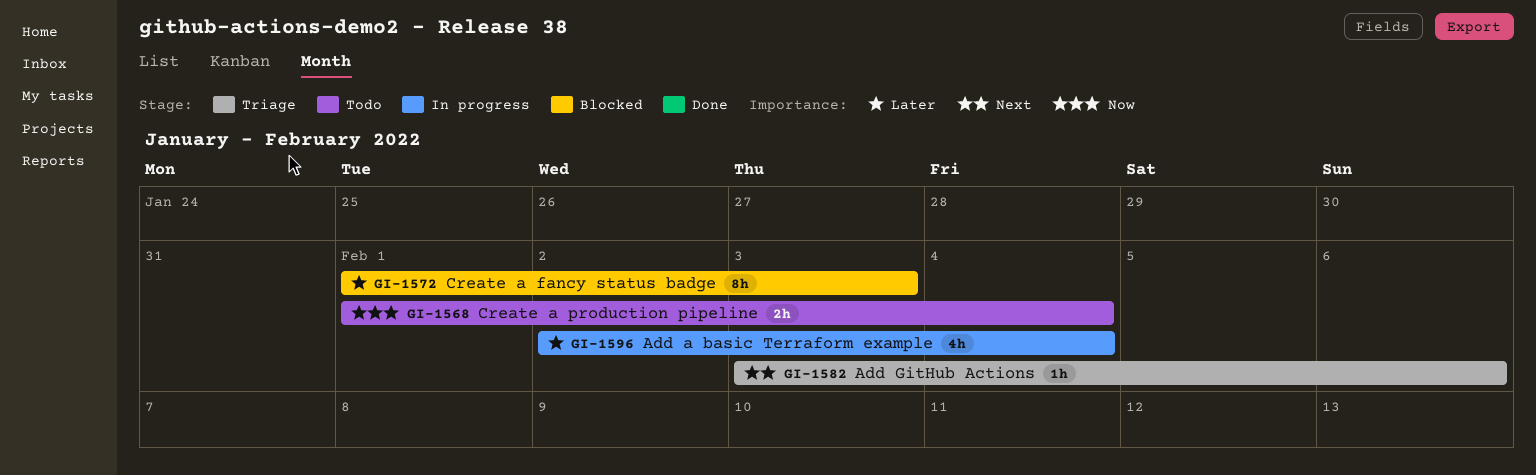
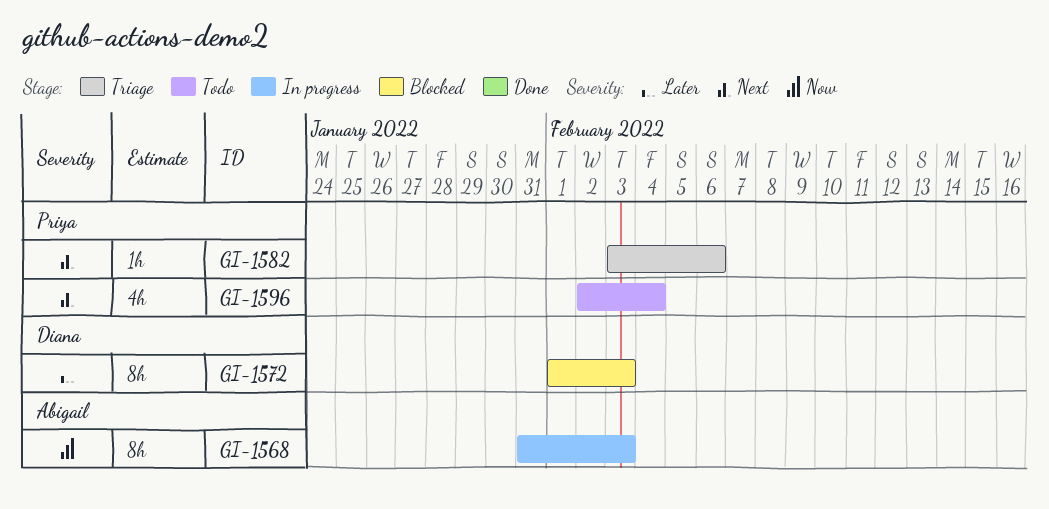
GI-1568, status: Todo -> In progress
GI-1568, estimate: 2h -> 8h
GI-1568, start: Feb 1 -> Jan 31
GI-1568, due: Feb 4 -> Feb 3
GI-1596, status: In progress -> Todo
GI-1596, priority: Later -> Next

